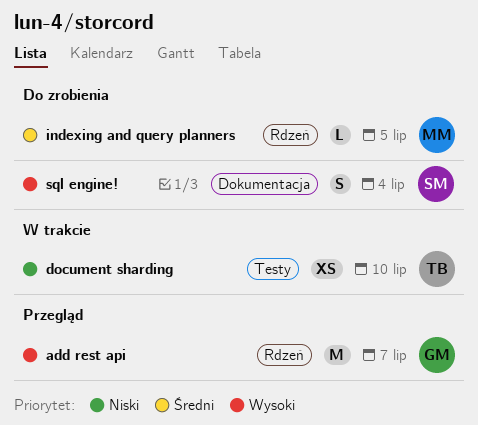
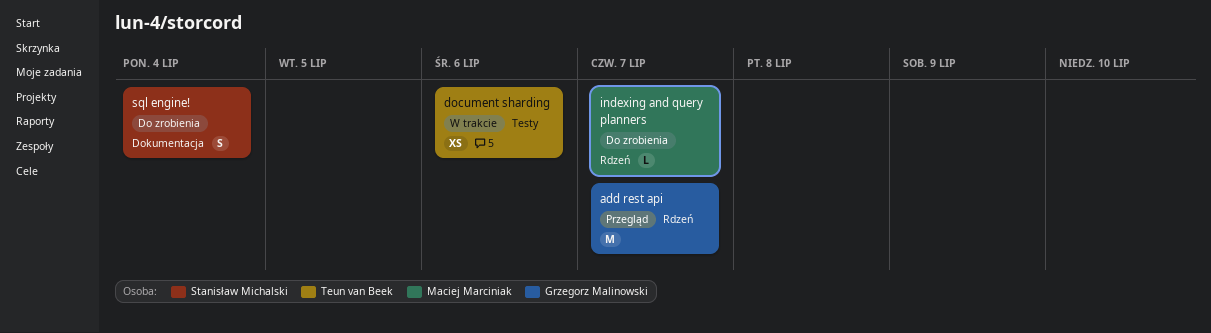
document sharding, due: Jul 10 -> Jul 6
indexing and query planners, due: Jul 5 -> Jul 7

